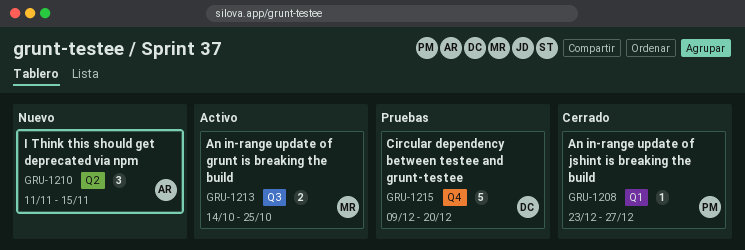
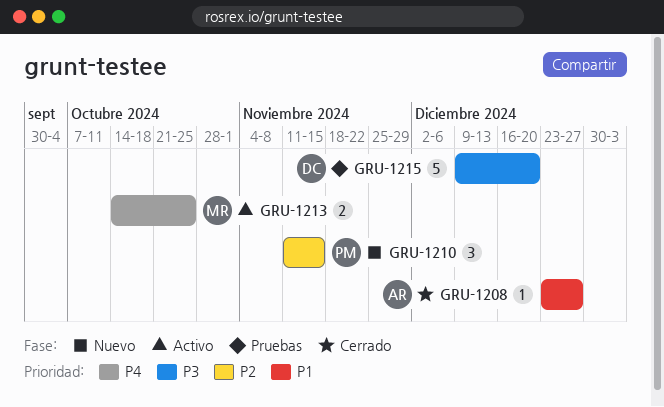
GRU-1208, owner: PM -> AR
GRU-1210, owner: AR -> PM

